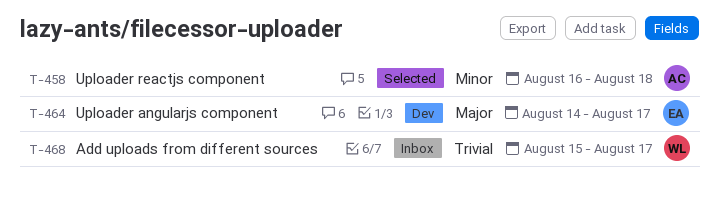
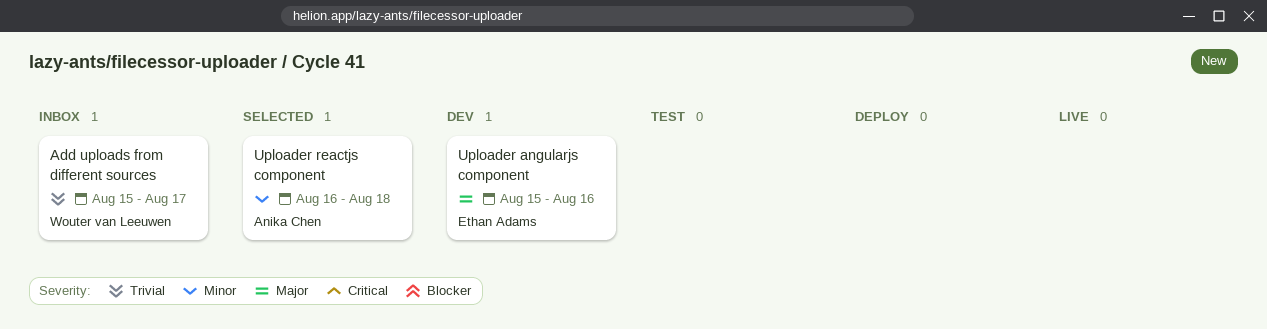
Uploader angularjs component, start: Aug 14 -> Aug 15
Uploader angularjs component, due: Aug 17 -> Aug 16

